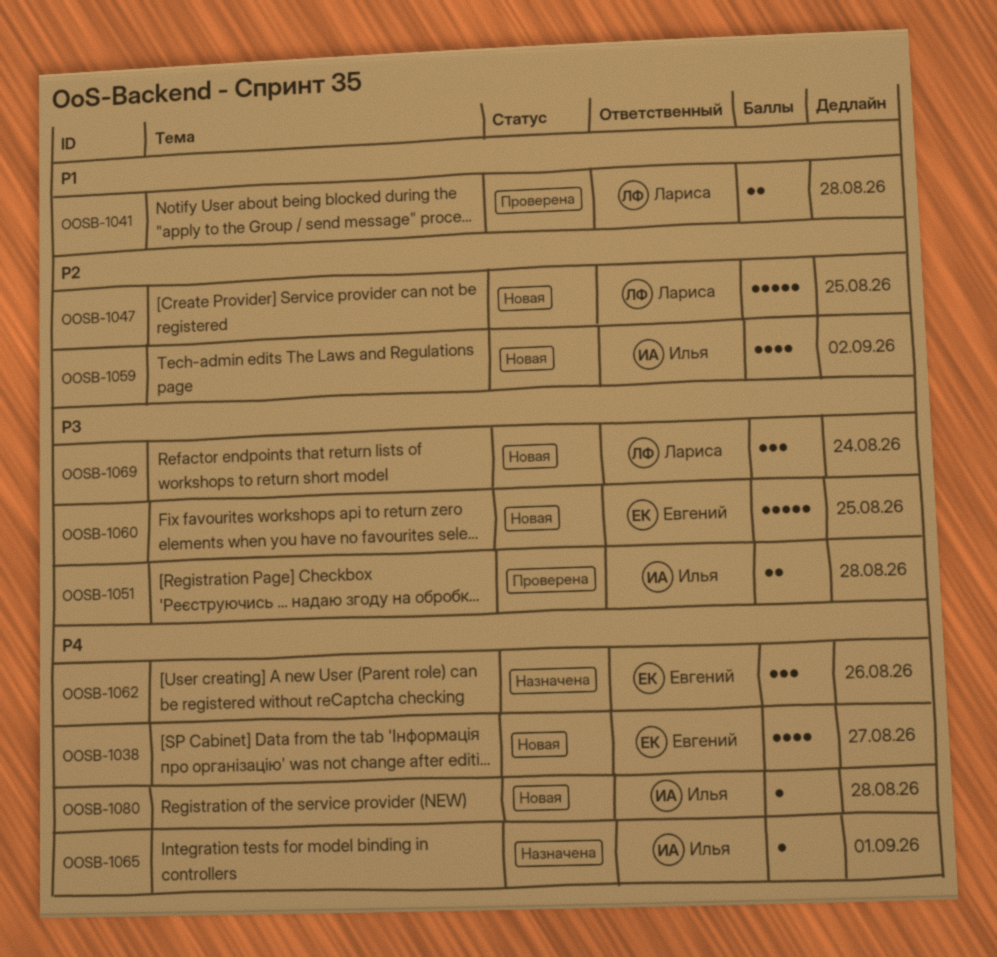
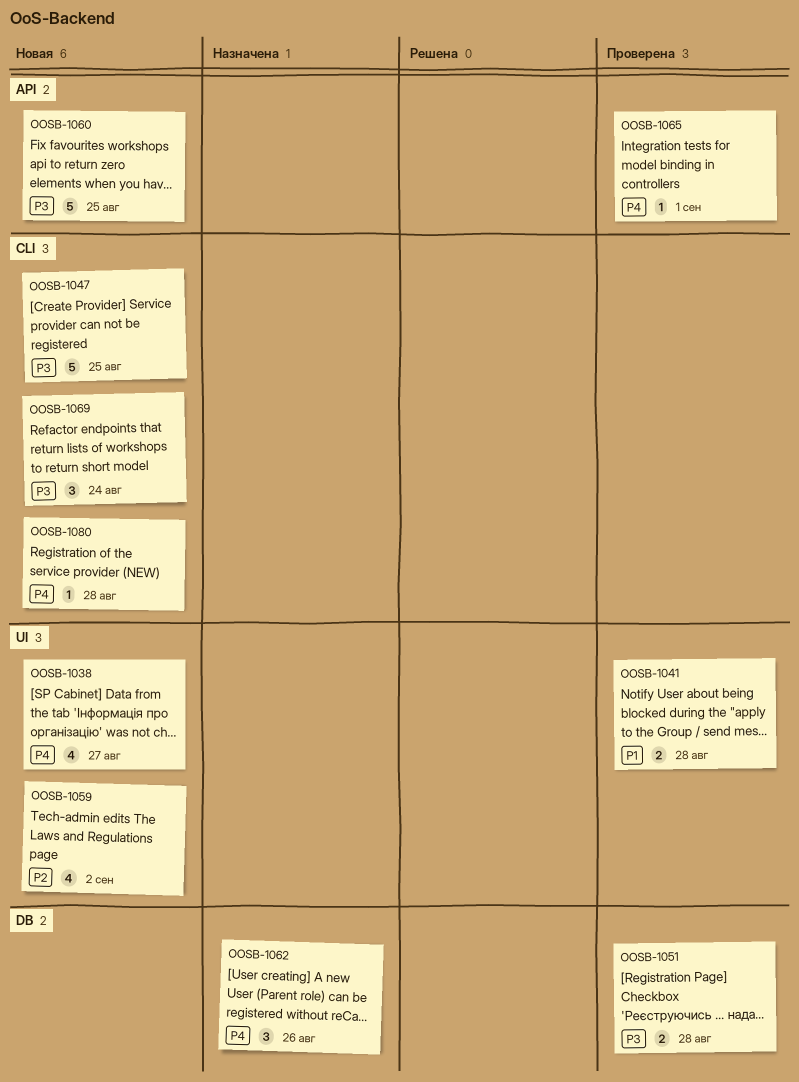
OOSB-1047, priority: P2 -> P3
OOSB-1065, status: Назначена -> Проверена

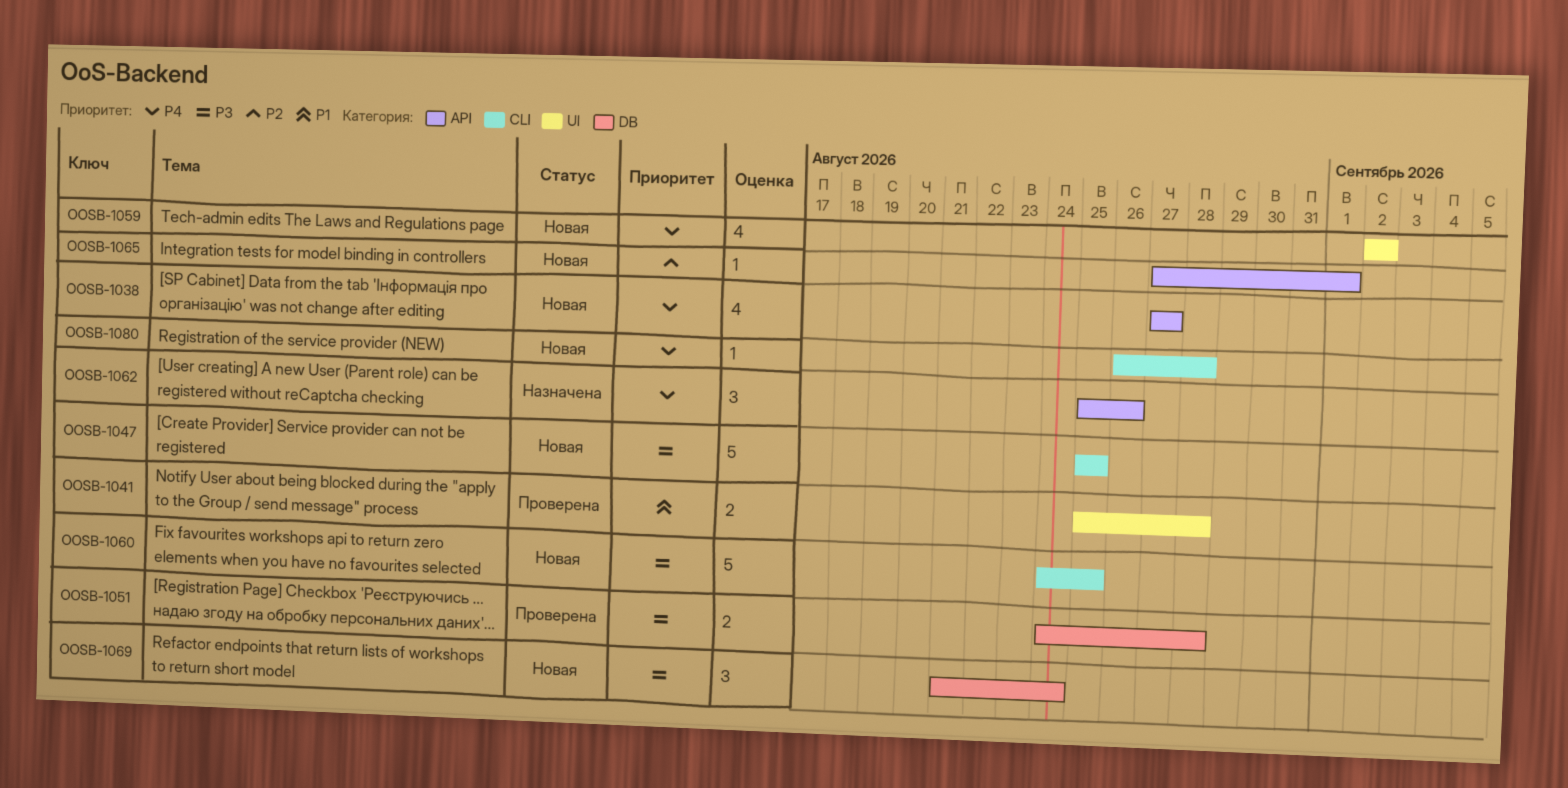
OOSB-1038, label: UI -> API
OOSB-1059, priority: P2 -> P4
OOSB-1060, label: API -> CLI
OOSB-1062, label: DB -> API
OOSB-1065, status: Проверена -> Новая
OOSB-1065, priority: P4 -> P2
OOSB-1069, label: CLI -> DB

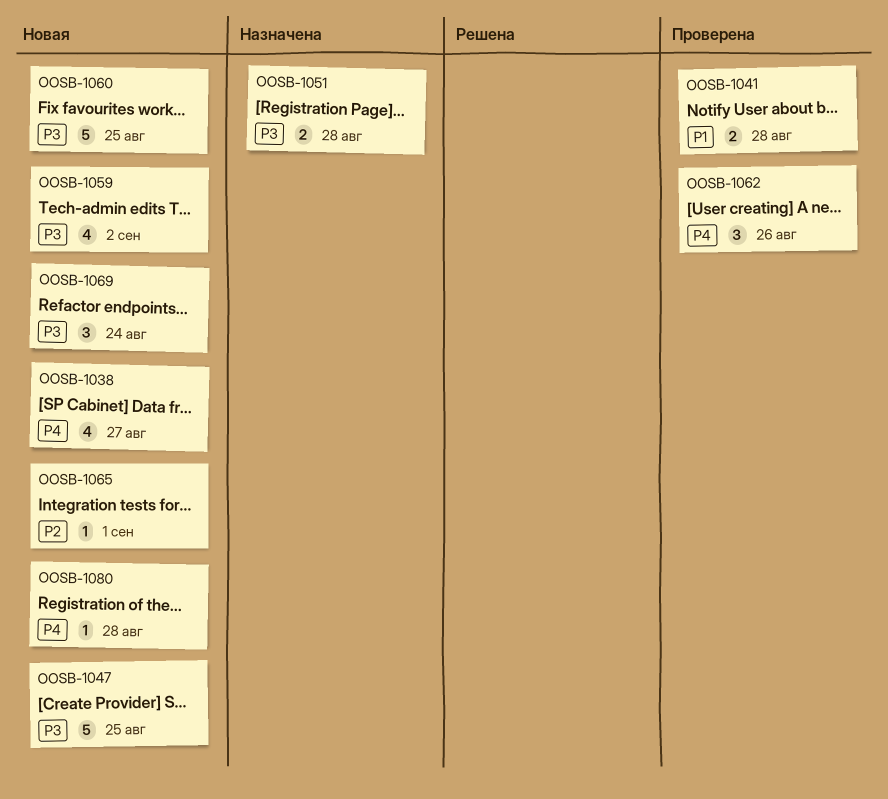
OOSB-1051, status: Проверена -> Назначена
OOSB-1059, priority: P4 -> P3
OOSB-1062, status: Назначена -> Проверена

